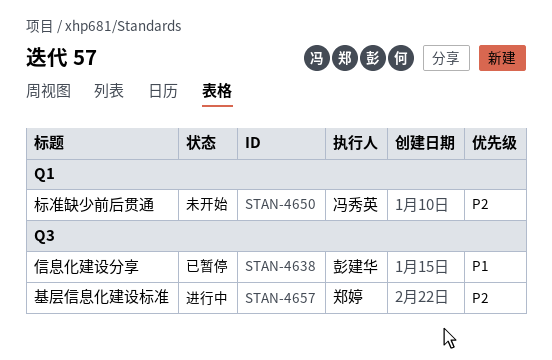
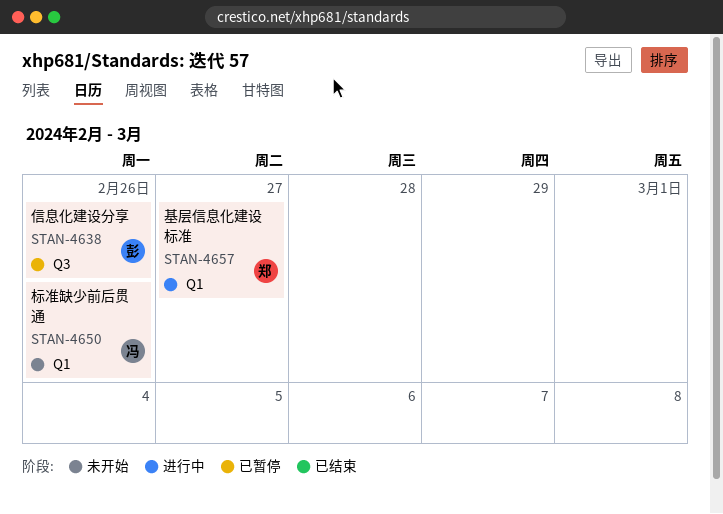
STAN-4657, label: Q3 -> Q1

